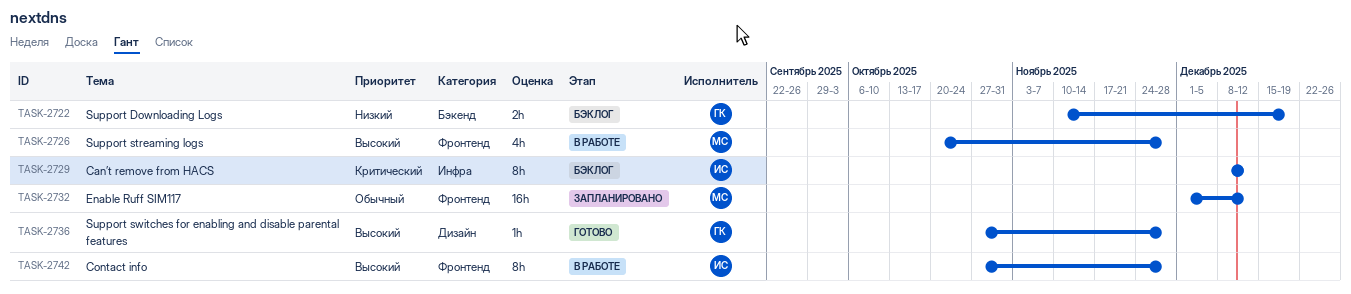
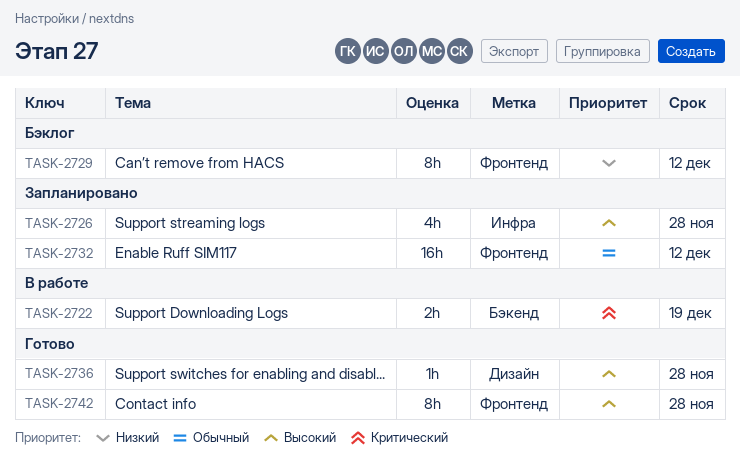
TASK-2722, status: Бэклог -> В работе
TASK-2722, priority: Низкий -> Критический
TASK-2726, status: В работе -> Запланировано
TASK-2726, label: Фронтенд -> Инфра
TASK-2729, priority: Критический -> Низкий
TASK-2729, label: Инфра -> Фронтенд
TASK-2742, status: В работе -> Готово

